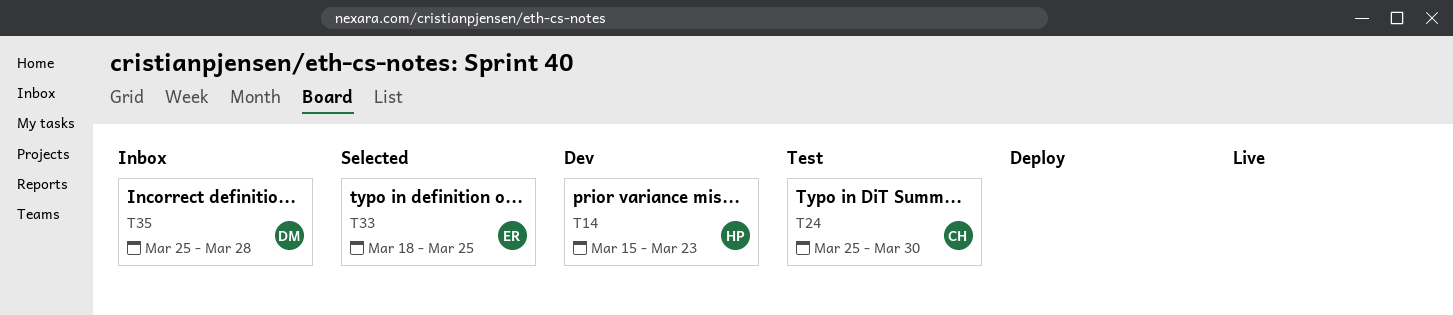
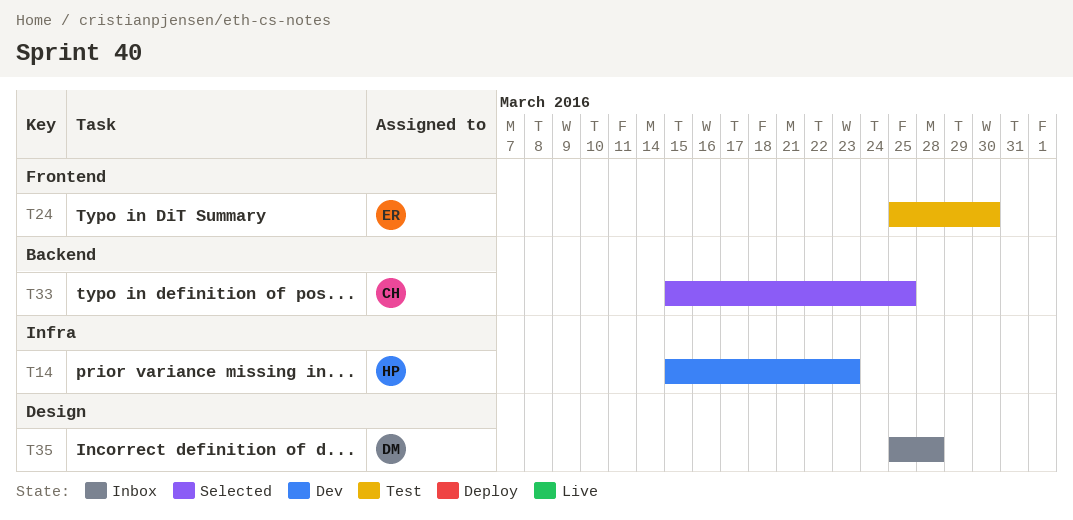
T24, owner: CH -> ER
T33, owner: ER -> CH
T33, start: Mar 18 -> Mar 15

